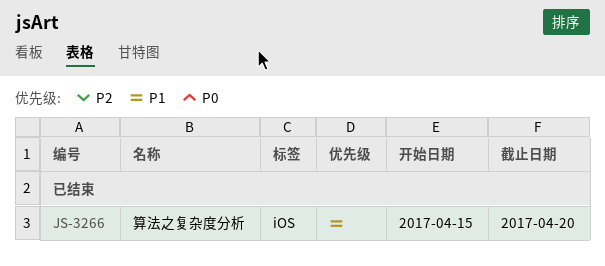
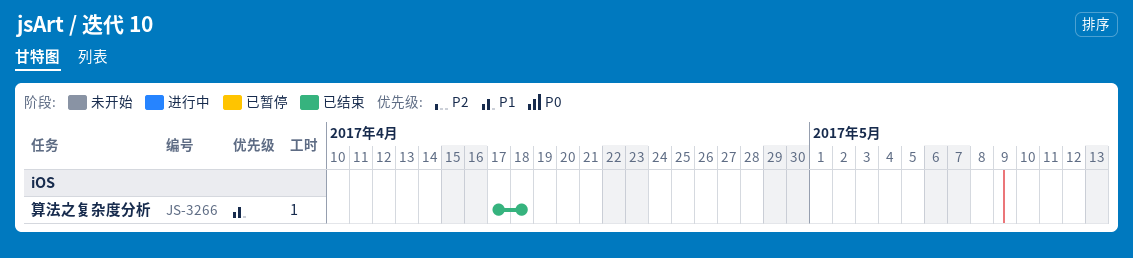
JS-3266, start: Apr 15 -> Apr 17
JS-3266, due: Apr 20 -> Apr 18

